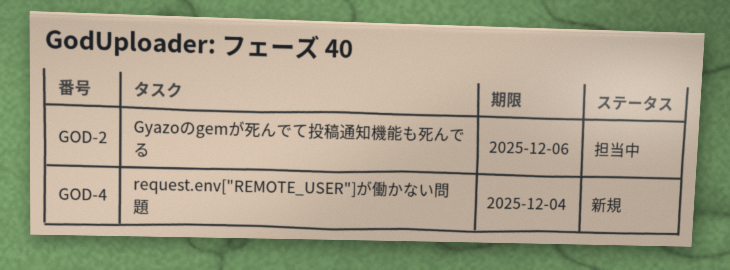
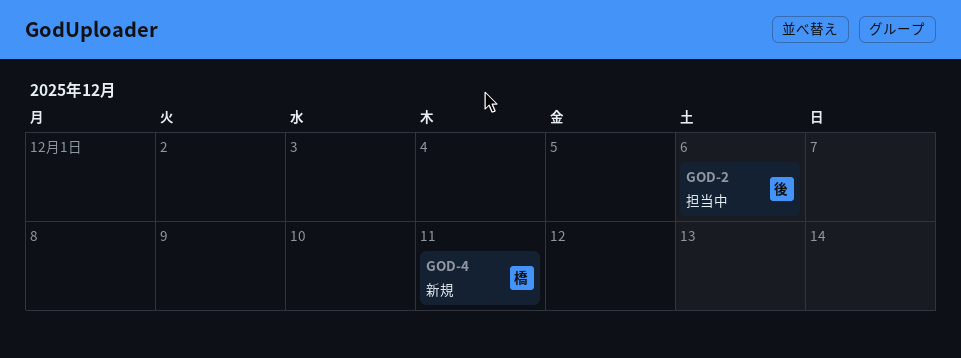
GOD-4, due: Dec 4 -> Dec 11

